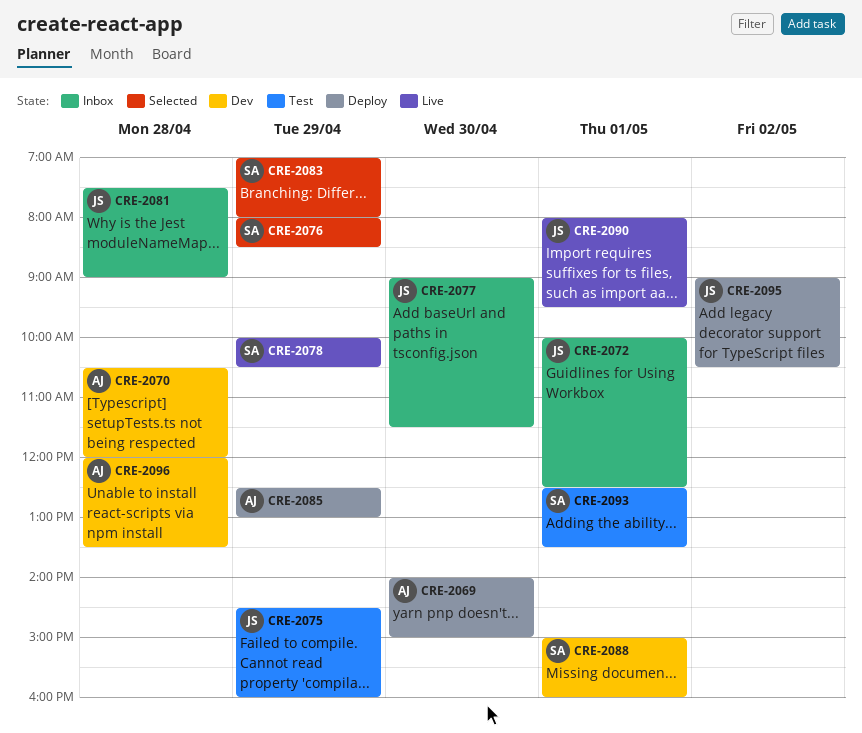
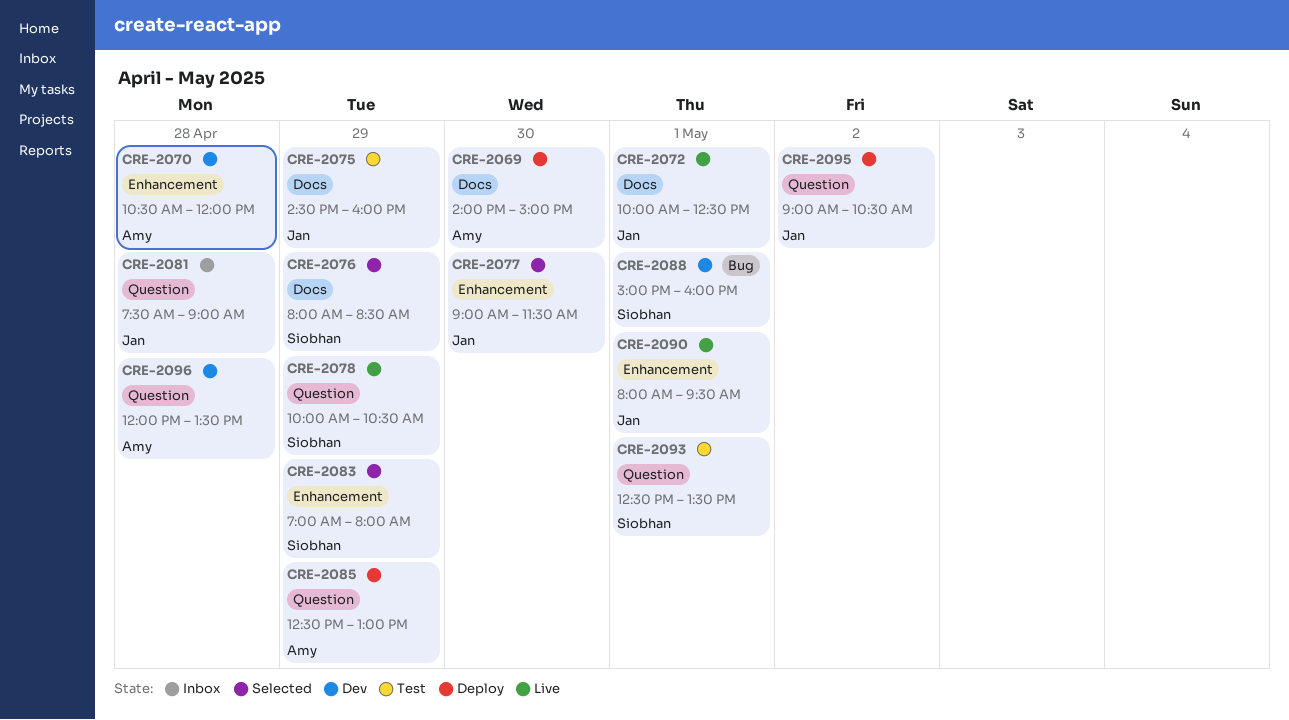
CRE-2072, status: Inbox -> Live
CRE-2077, status: Inbox -> Selected

